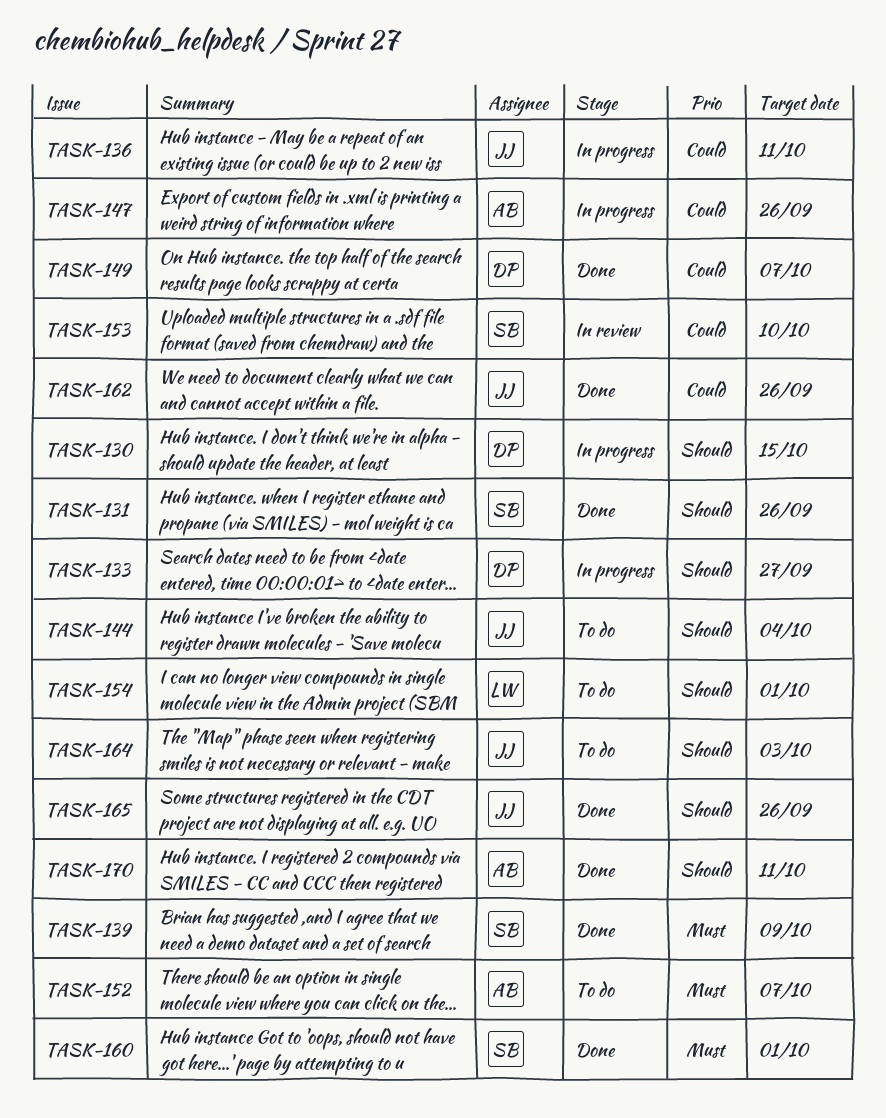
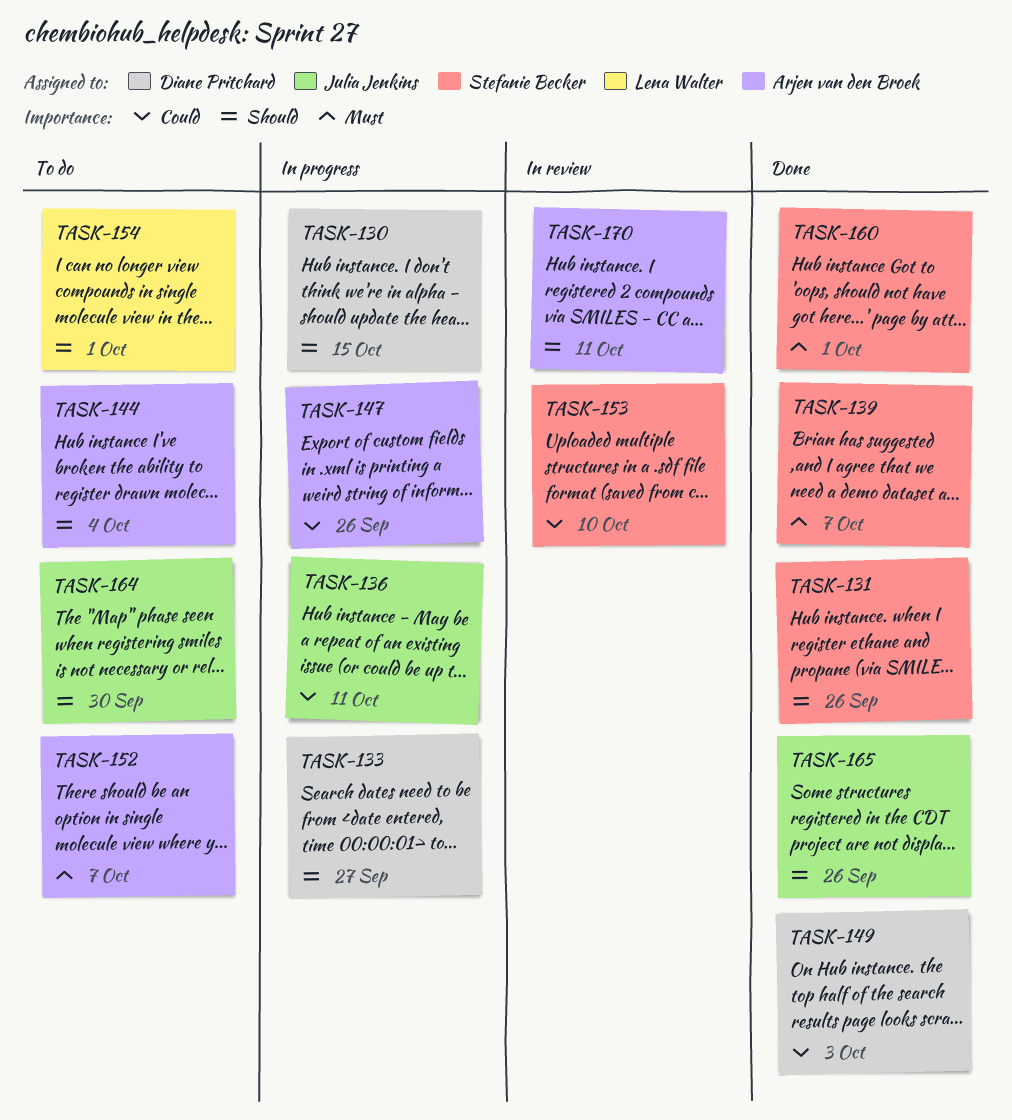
TASK-139, due: Oct 9 -> Oct 7
TASK-144, owner: Julia Jenkins -> Arjen van den Broek
TASK-149, due: Oct 7 -> Oct 3
TASK-162: present -> none
TASK-164, due: Oct 3 -> Sep 30
TASK-170, status: Done -> In review

